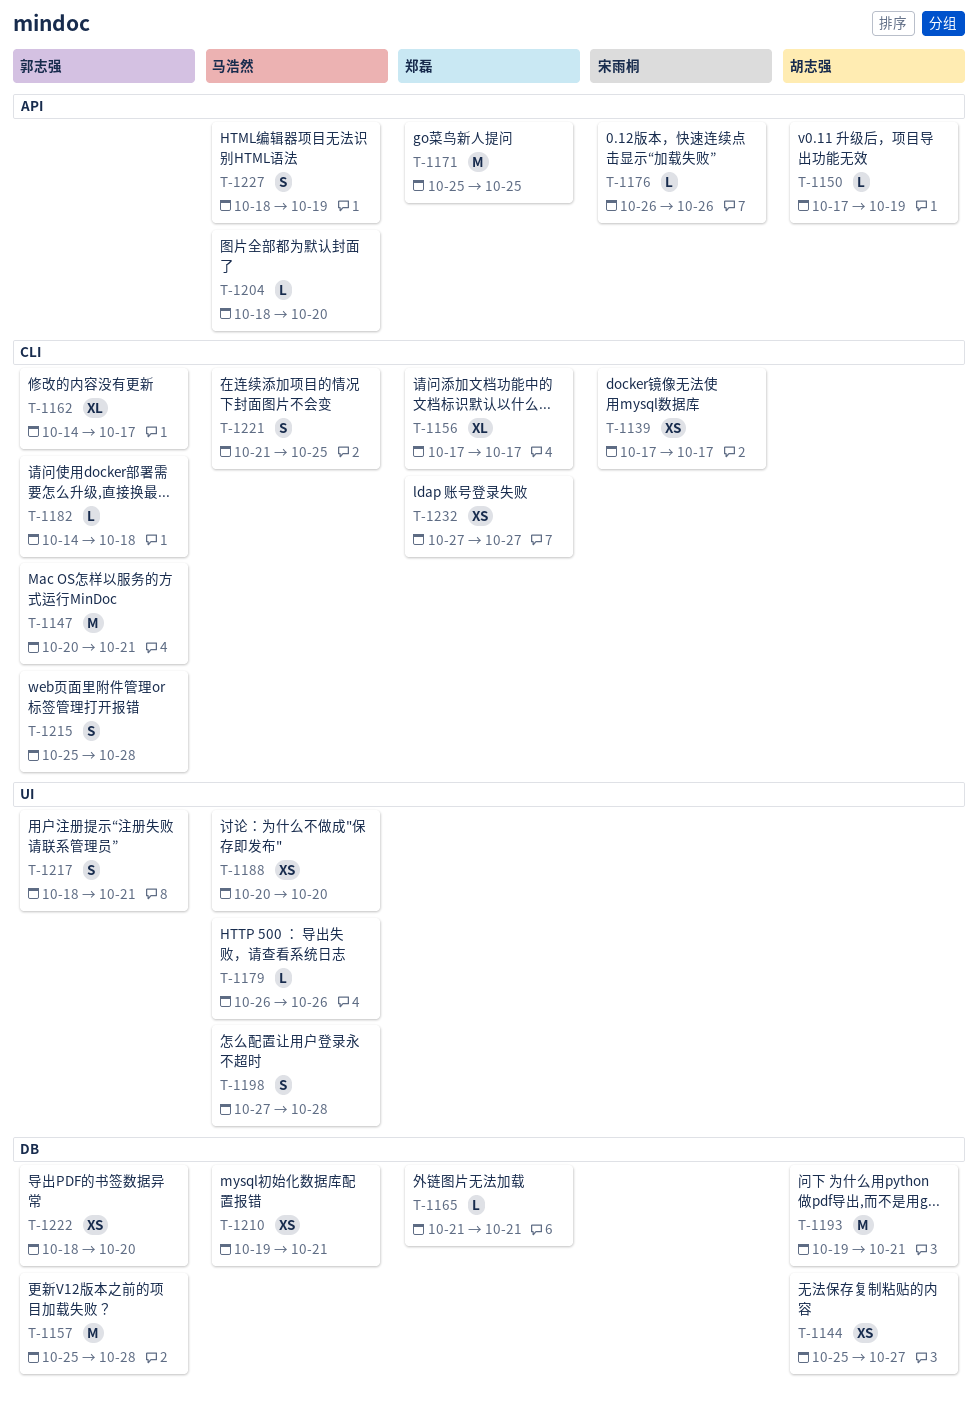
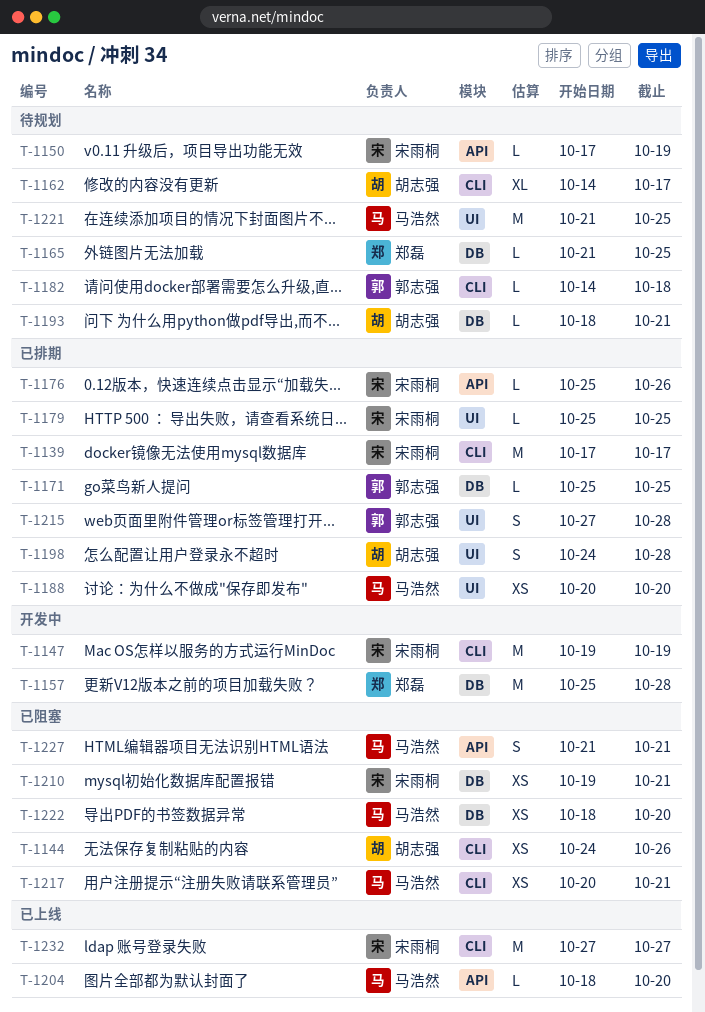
T-1139, estimate: XS -> M
T-1144, label: DB -> CLI
T-1144, start: Oct 25 -> Oct 24
T-1144, due: Oct 27 -> Oct 26
T-1147, owner: 郭志强 -> 宋雨桐
T-1147, start: Oct 20 -> Oct 19
T-1147, due: Oct 21 -> Oct 19
T-1150, owner: 胡志强 -> 宋雨桐
T-1156: present -> none
T-1157, owner: 郭志强 -> 郑磊
T-1162, owner: 郭志强 -> 胡志强
T-1165, due: Oct 21 -> Oct 25
T-1171, owner: 郑磊 -> 郭志强
T-1171, label: API -> DB
T-1171, estimate: M -> L
T-1176, start: Oct 26 -> Oct 25
T-1179, owner: 马浩然 -> 宋雨桐
T-1179, start: Oct 26 -> Oct 25
T-1179, due: Oct 26 -> Oct 25
T-1193, estimate: M -> L
T-1193, start: Oct 19 -> Oct 18
T-1198, owner: 马浩然 -> 胡志强
T-1198, start: Oct 27 -> Oct 24
T-1210, owner: 马浩然 -> 宋雨桐
T-1215, label: CLI -> UI
T-1215, start: Oct 25 -> Oct 27
T-1217, owner: 郭志强 -> 马浩然
T-1217, label: UI -> CLI
T-1217, estimate: S -> XS
T-1217, start: Oct 18 -> Oct 20
T-1221, label: CLI -> UI
T-1221, estimate: S -> M
T-1222, owner: 郭志强 -> 马浩然
T-1227, start: Oct 18 -> Oct 21
T-1227, due: Oct 19 -> Oct 21
T-1232, owner: 郑磊 -> 宋雨桐
T-1232, estimate: XS -> M

